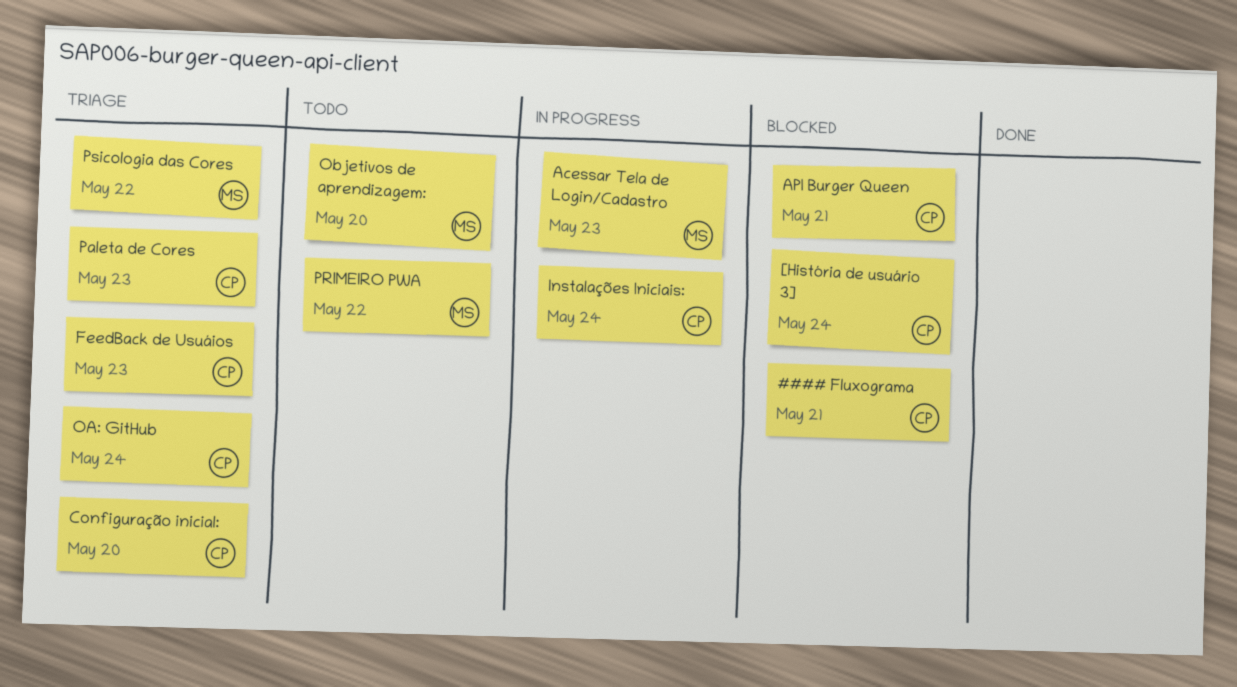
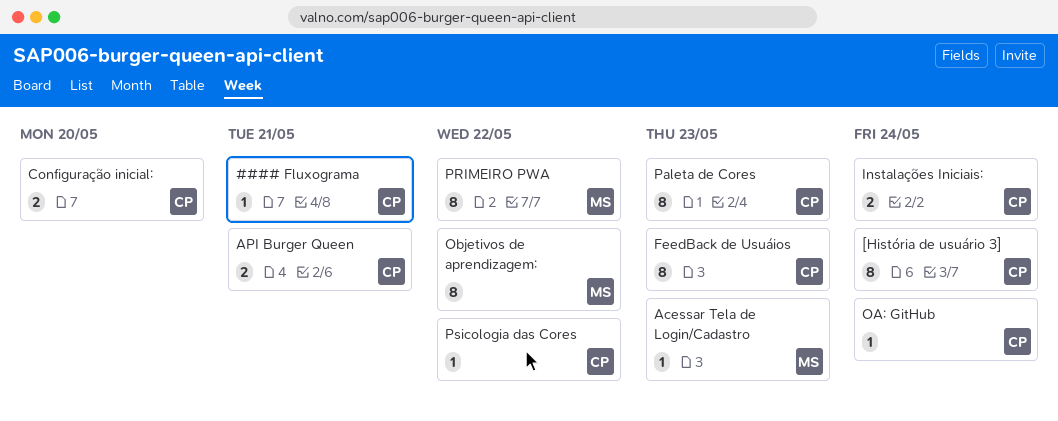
Objetivos de aprendizagem:, due: May 20 -> May 22
Psicologia das Cores, owner: MS -> CP

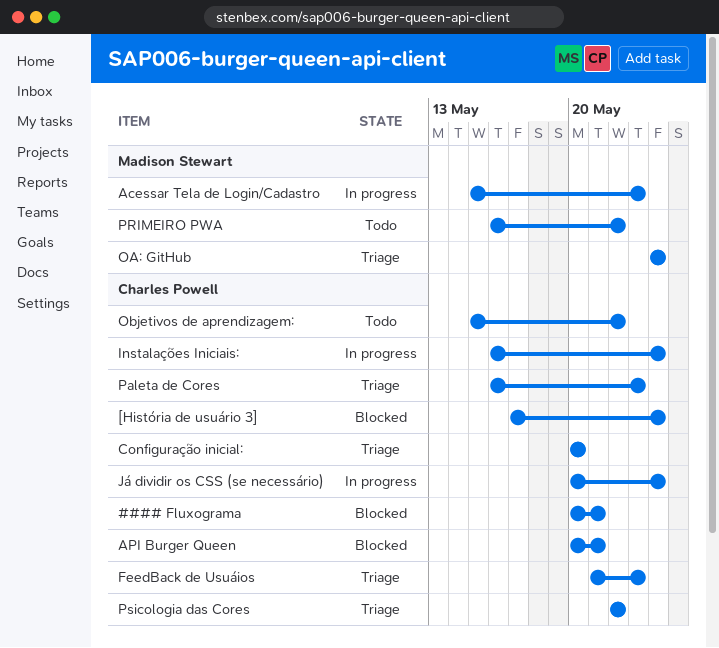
Já dividir os CSS (se necessário): none -> present
OA: GitHub, owner: Charles Powell -> Madison Stewart
Objetivos de aprendizagem:, owner: Madison Stewart -> Charles Powell

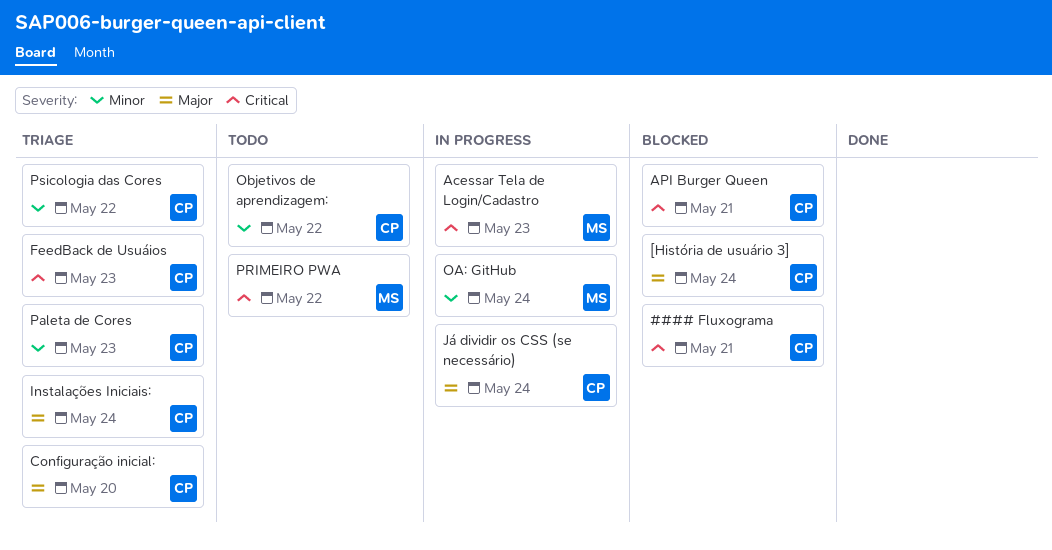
Instalações Iniciais:, status: In progress -> Triage
OA: GitHub, status: Triage -> In progress

